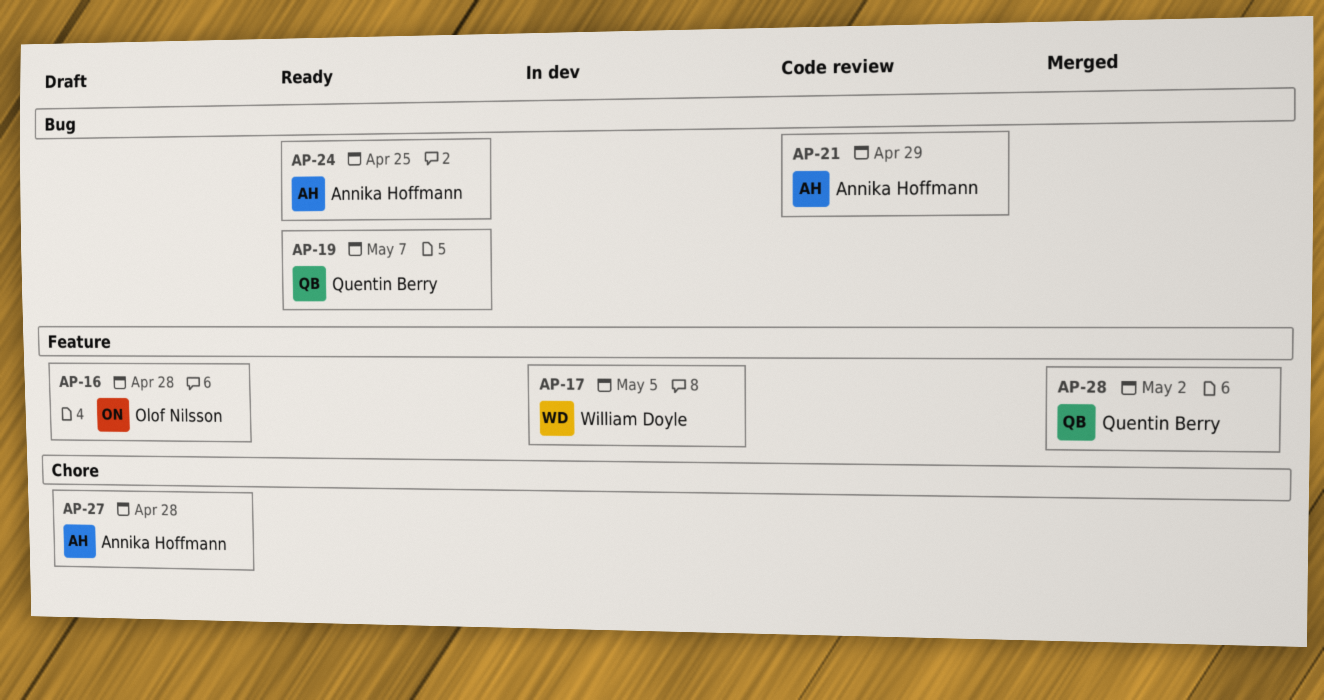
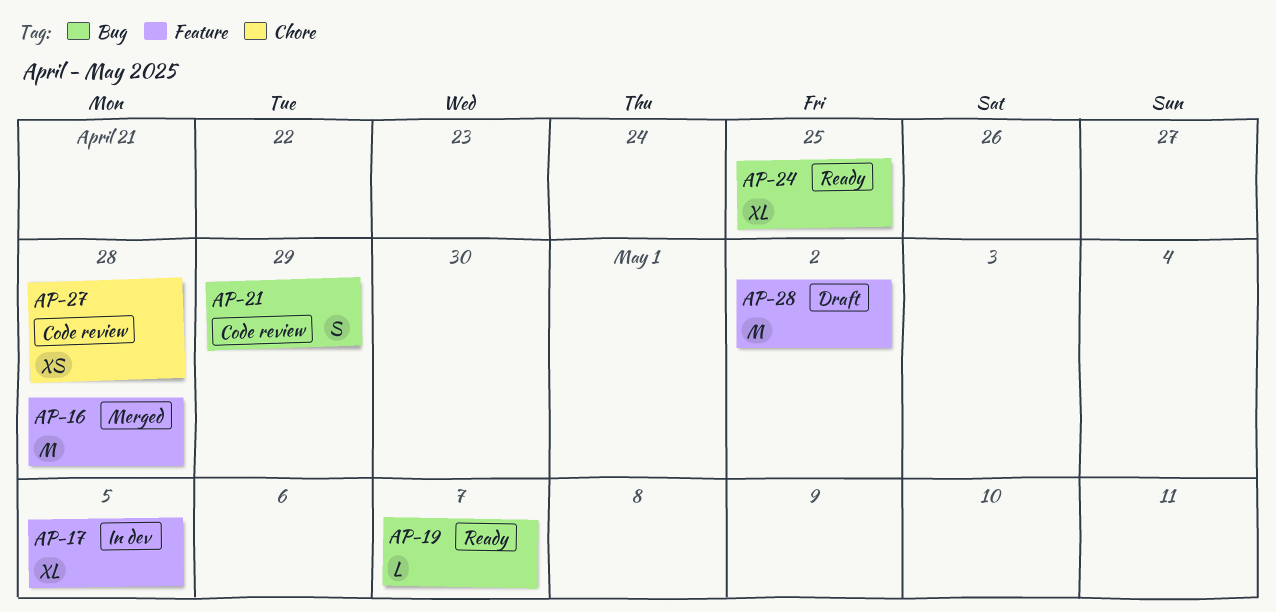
AP-16, status: Draft -> Merged
AP-27, status: Draft -> Code review
AP-28, status: Merged -> Draft

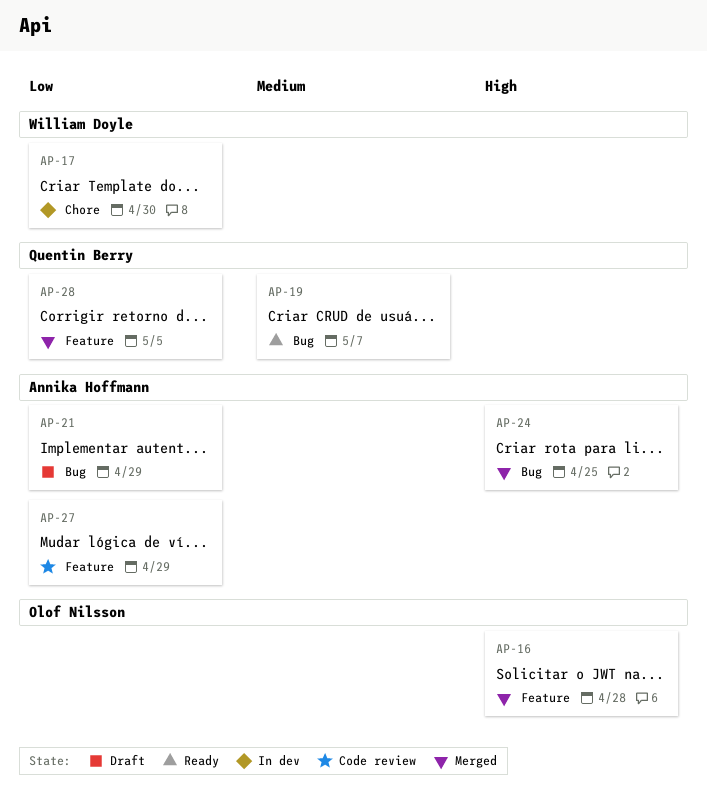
AP-17, label: Feature -> Chore
AP-17, due: May 5 -> Apr 30
AP-21, status: Code review -> Draft
AP-24, status: Ready -> Merged
AP-27, label: Chore -> Feature
AP-27, due: Apr 28 -> Apr 29
AP-28, status: Draft -> Merged
AP-28, due: May 2 -> May 5

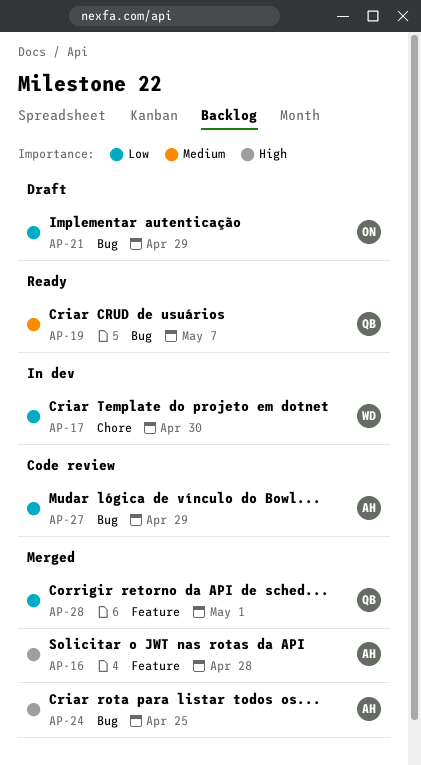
AP-16, owner: Olof Nilsson -> Annika Hoffmann
AP-21, owner: Annika Hoffmann -> Olof Nilsson
AP-27, label: Feature -> Bug
AP-28, due: May 5 -> May 1

